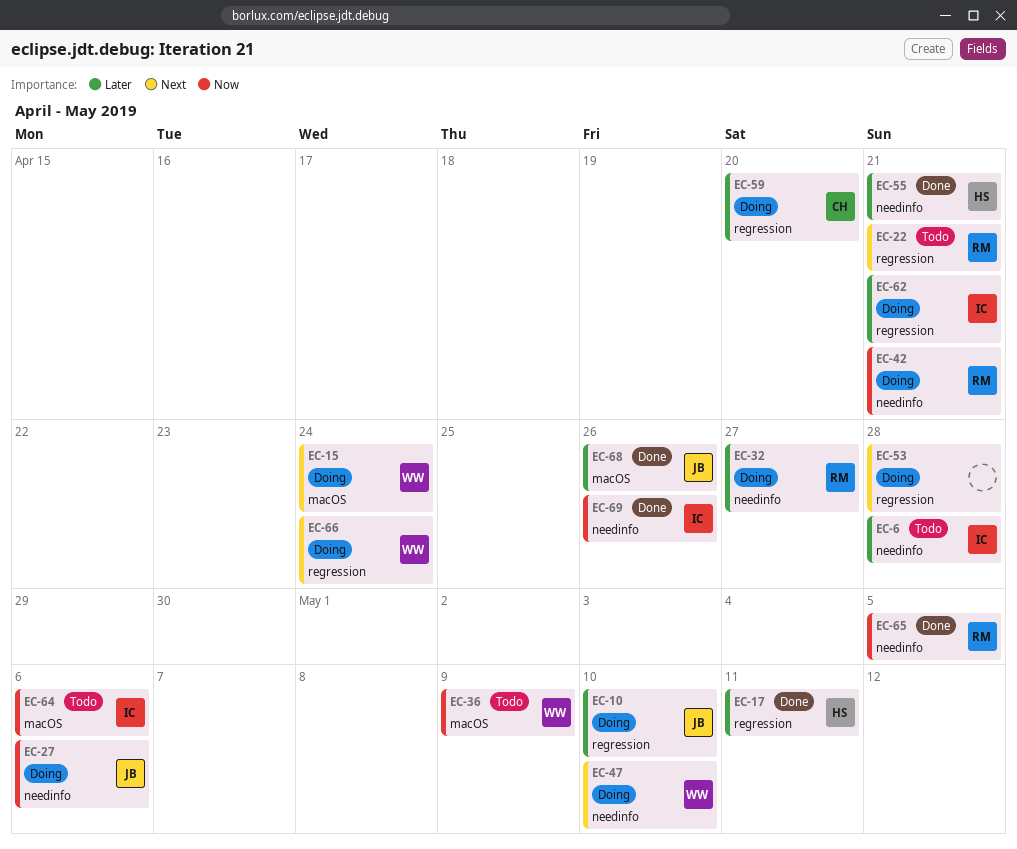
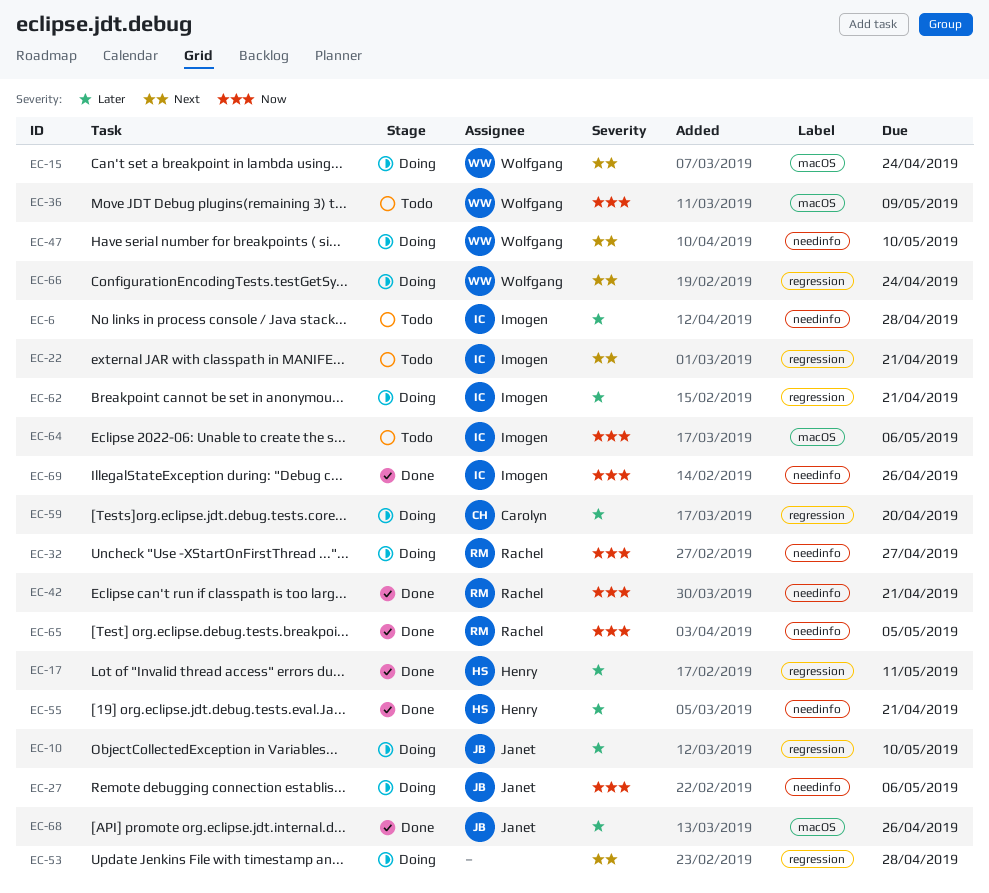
EC-22, owner: Rachel -> Imogen
EC-32, priority: Later -> Now
EC-42, status: Doing -> Done

